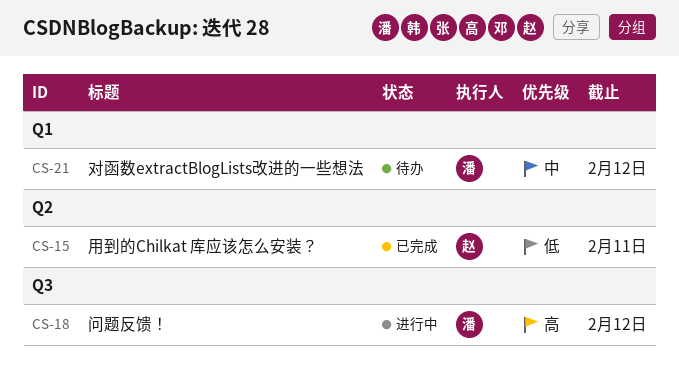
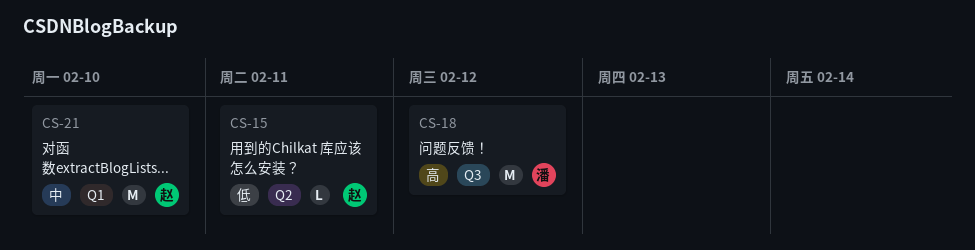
CS-21, owner: 潘 -> 赵
CS-21, due: Feb 12 -> Feb 10

